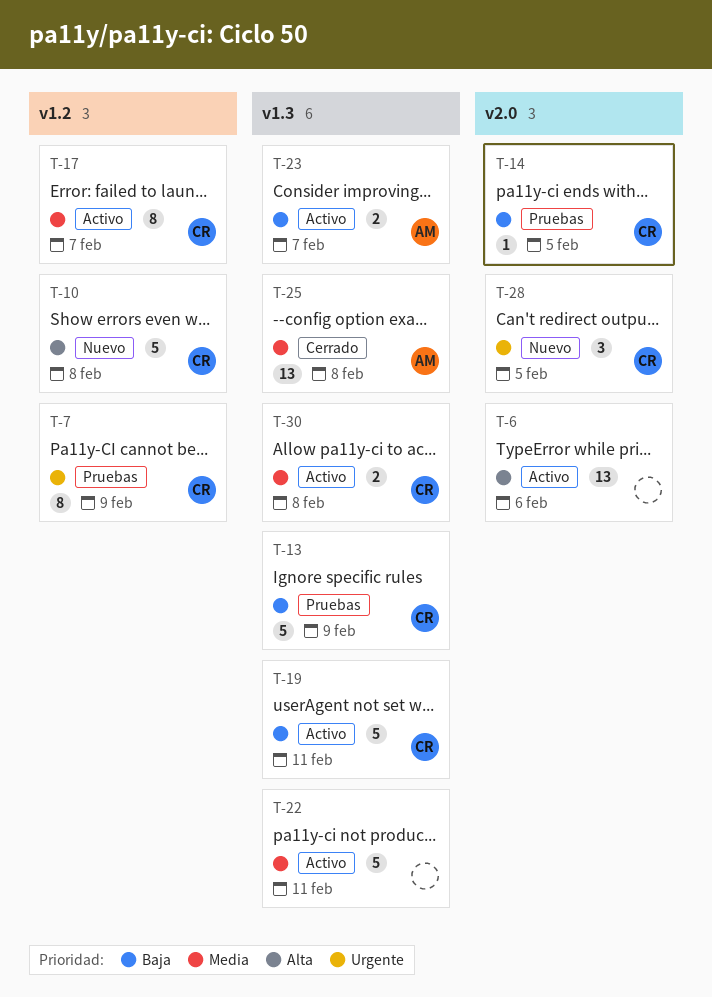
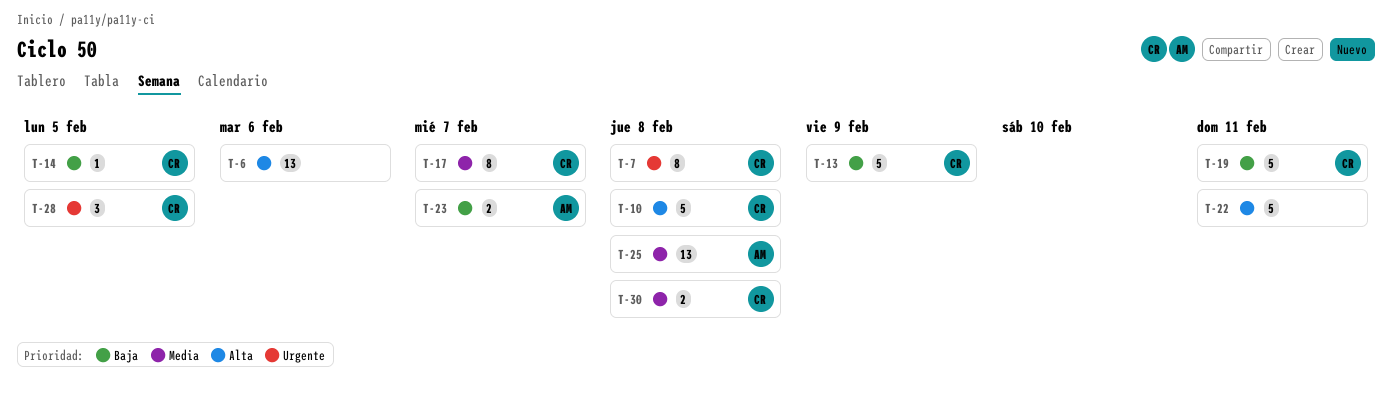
T-7, due: Feb 9 -> Feb 8
T-22, priority: Media -> Alta

